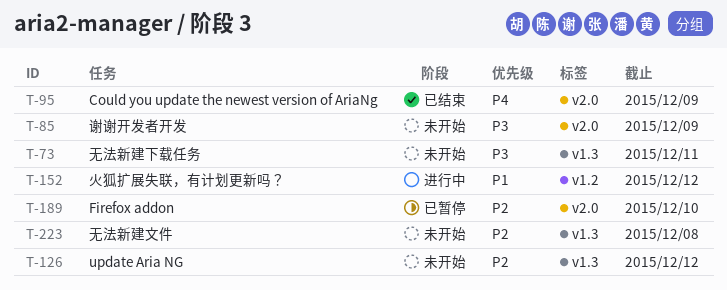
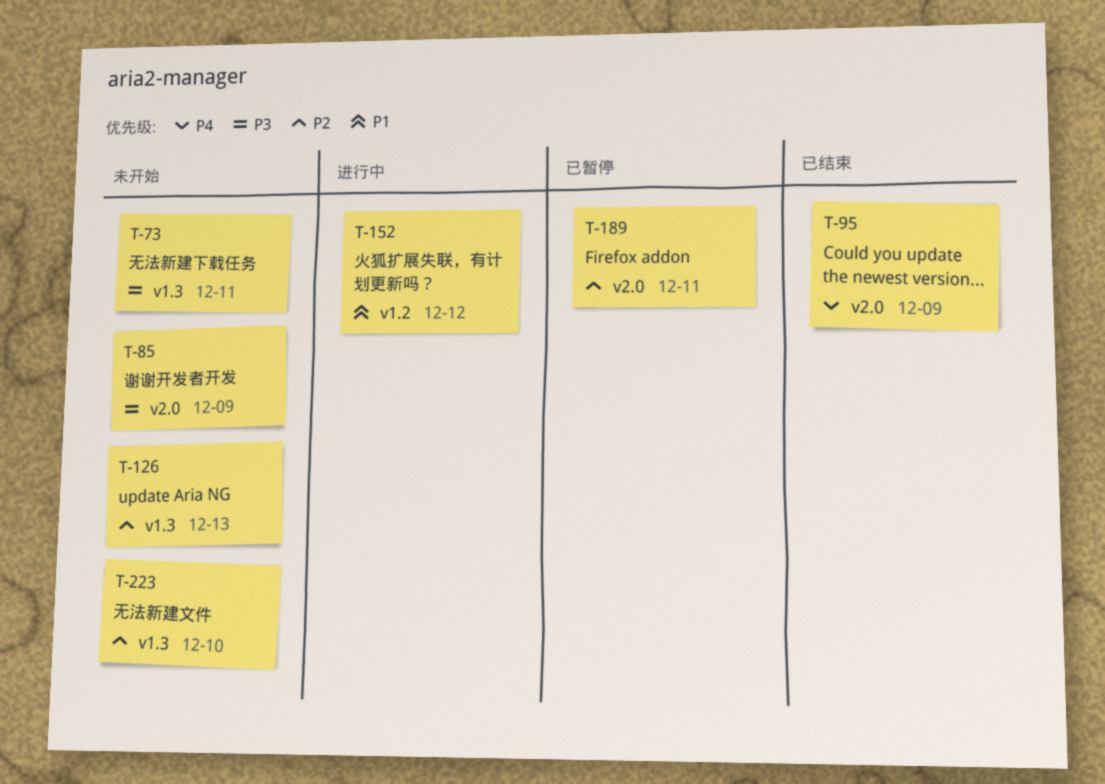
T-126, due: Dec 12 -> Dec 13
T-189, due: Dec 10 -> Dec 11
T-223, due: Dec 8 -> Dec 10

